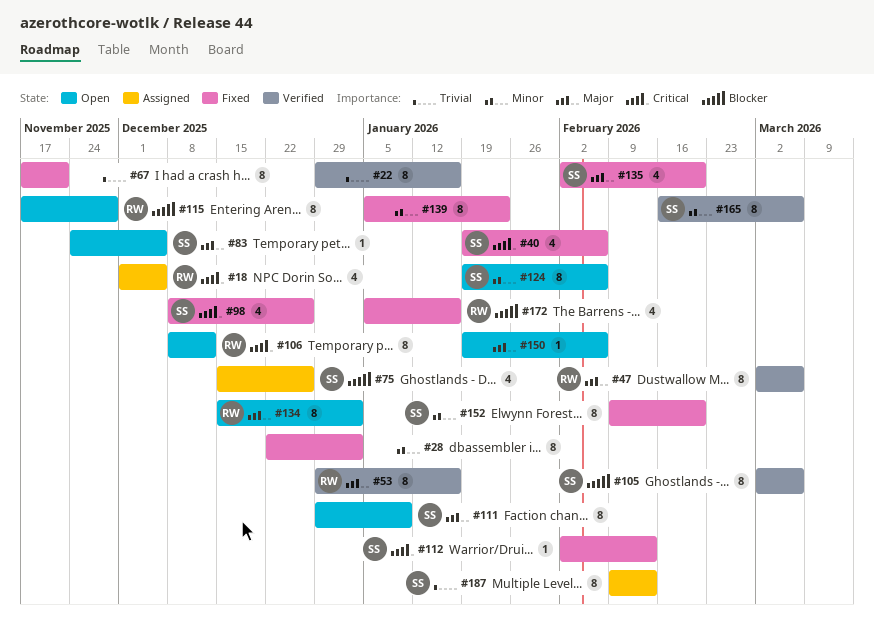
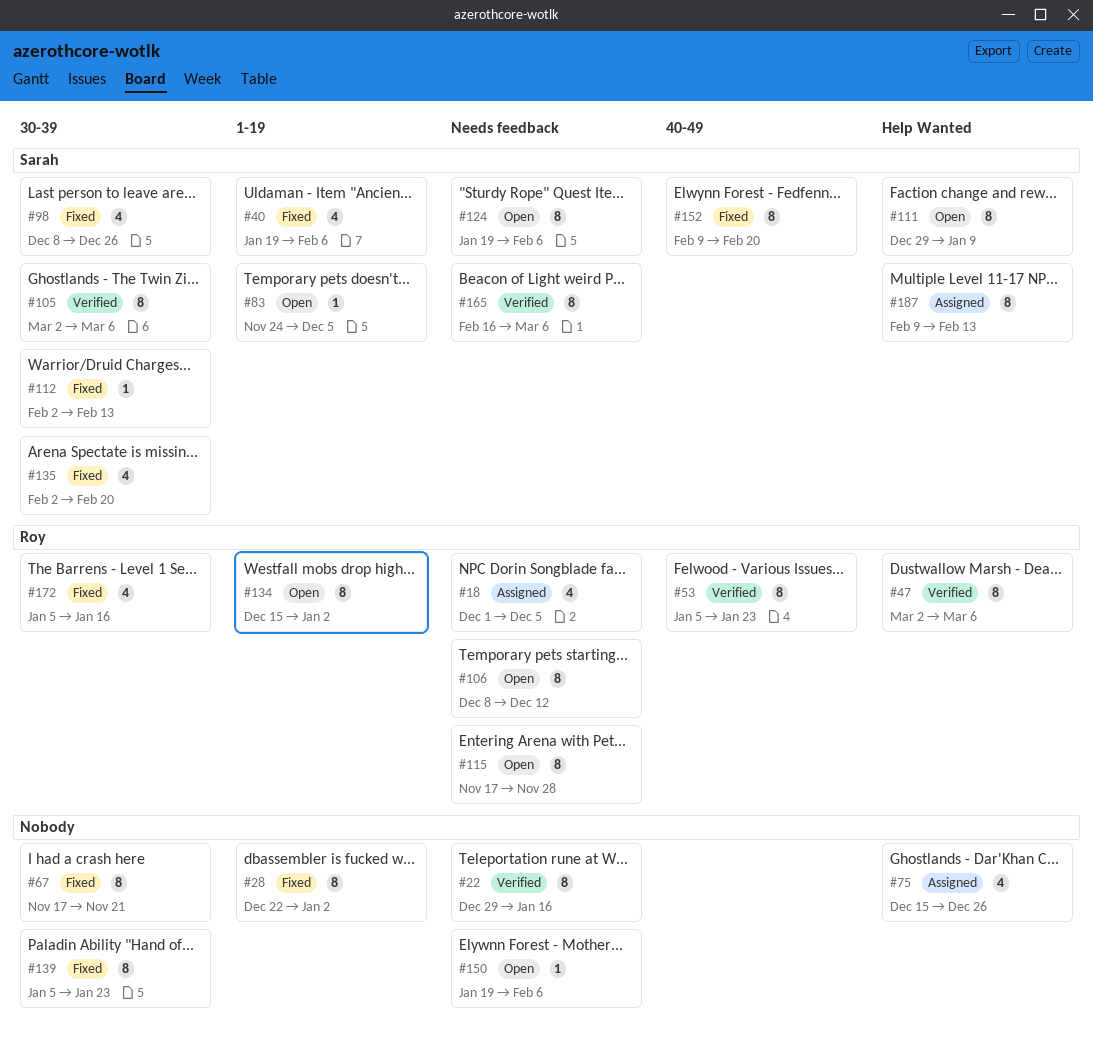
#53, start: Dec 29 -> Jan 5
#53, due: Jan 16 -> Jan 23
#75, owner: Sarah -> none

